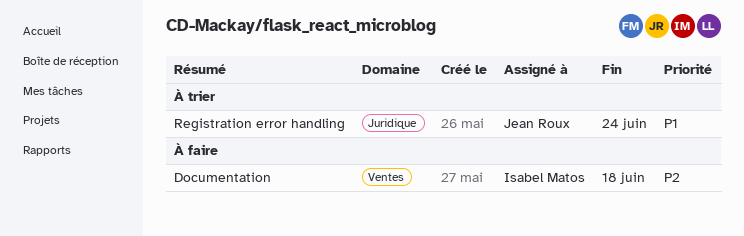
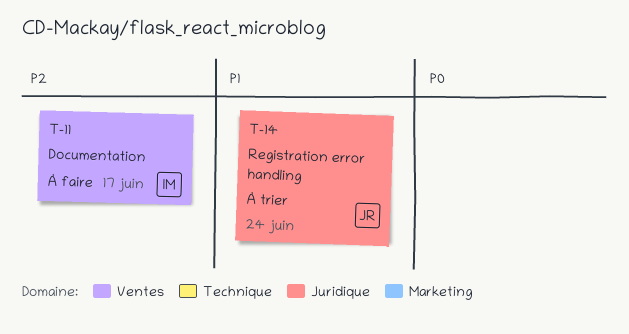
Documentation, due: Jun 18 -> Jun 17

